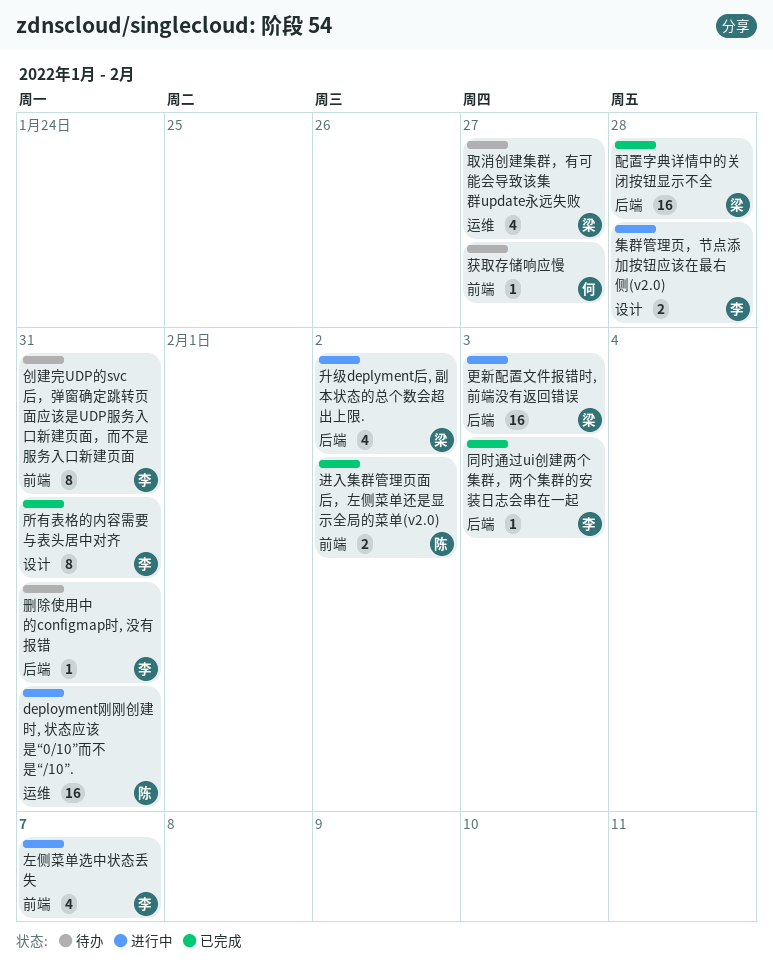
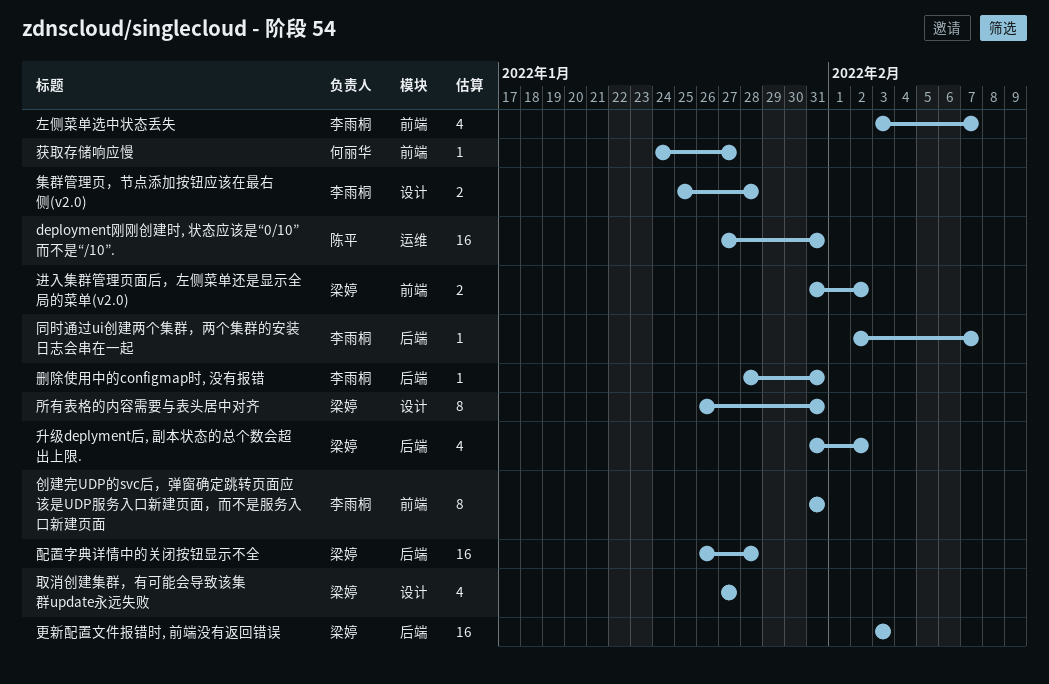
取消创建集群，有可能会导致该集群update永远失败, label: 运维 -> 设计
同时通过ui创建两个集群，两个集群的安装日志会串在一起, due: Feb 3 -> Feb 7
所有表格的内容需要与表头居中对齐, owner: 李雨桐 -> 梁婷
进入集群管理页面后，左侧菜单还是显示全局的菜单(v2.0), owner: 陈平 -> 梁婷

